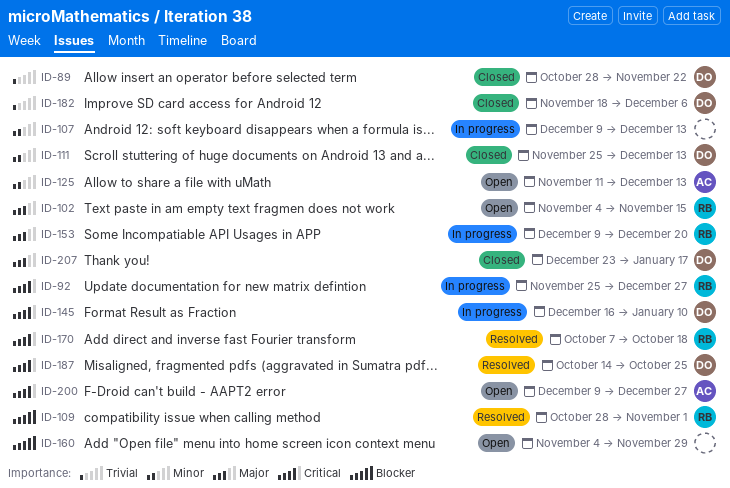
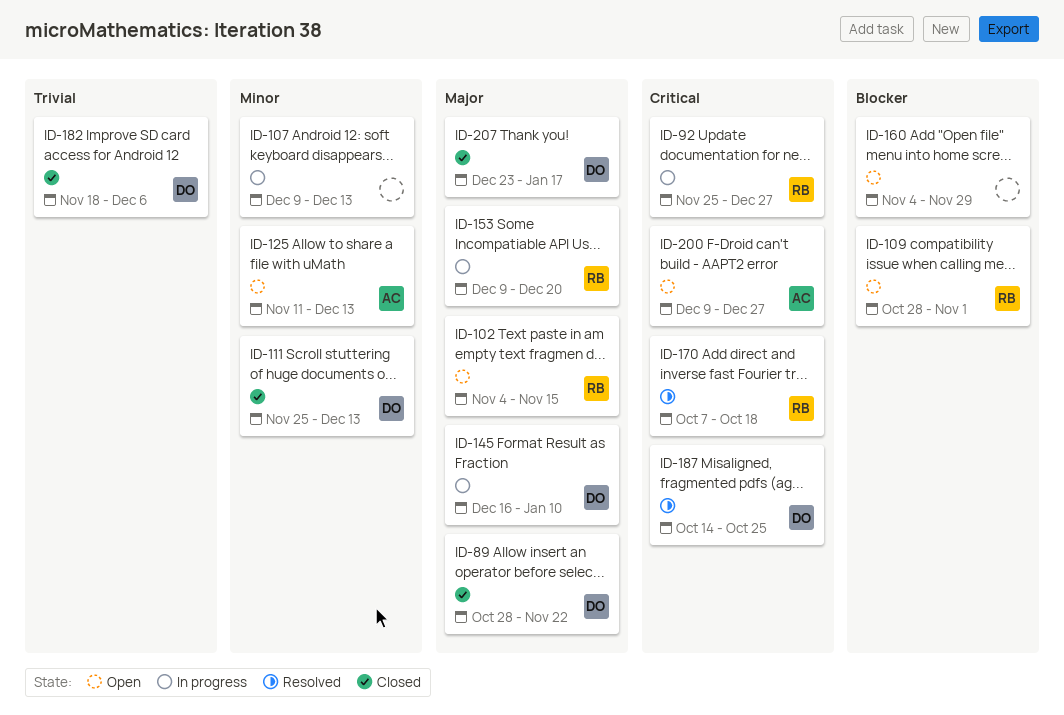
ID-89, priority: Trivial -> Major
ID-109, status: Resolved -> Open
ID-145, priority: Critical -> Major

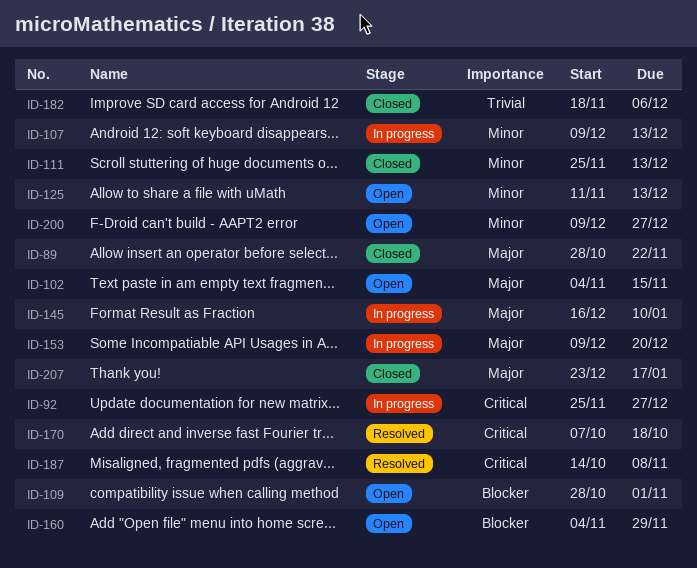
ID-187, due: Oct 25 -> Nov 8
ID-200, priority: Critical -> Minor

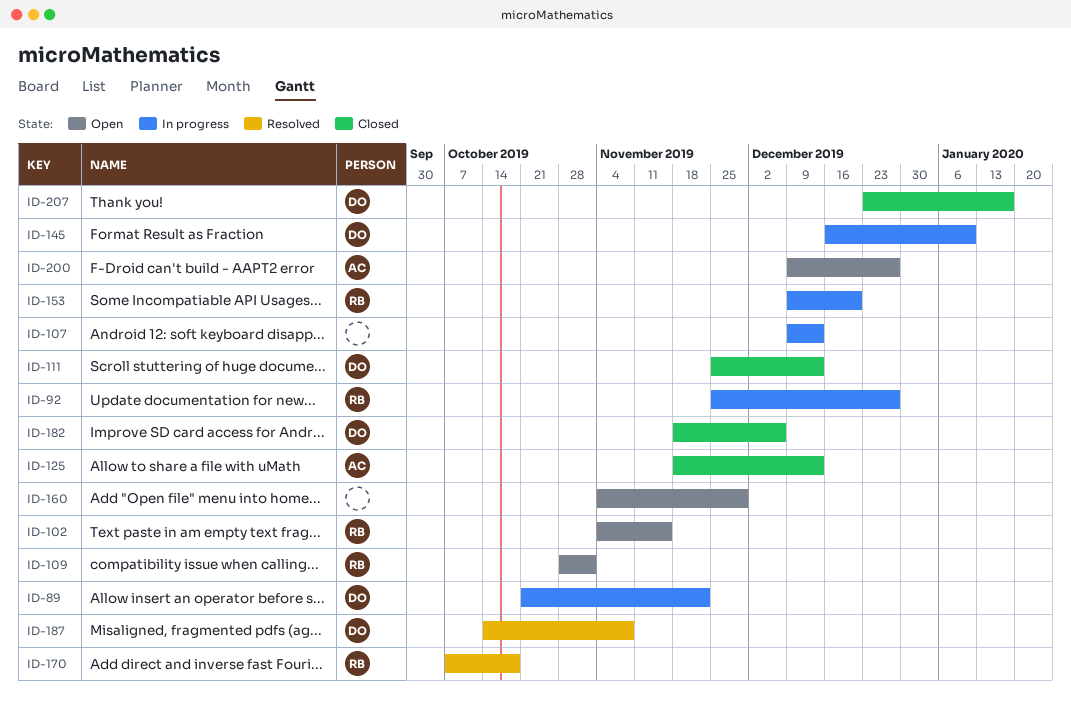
ID-89, status: Closed -> In progress
ID-89, start: Oct 28 -> Oct 21
ID-125, status: Open -> Closed
ID-125, start: Nov 11 -> Nov 18

